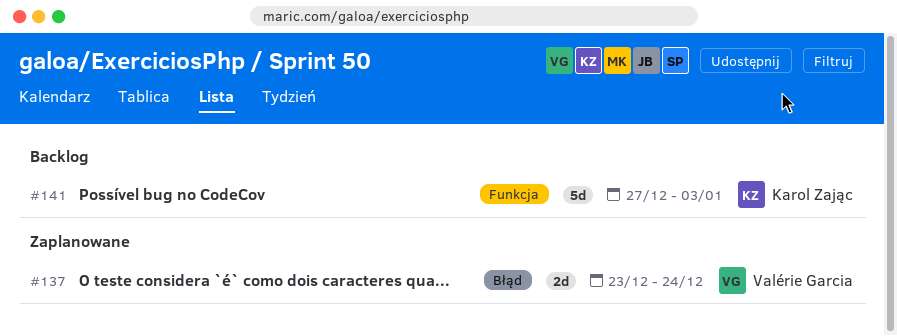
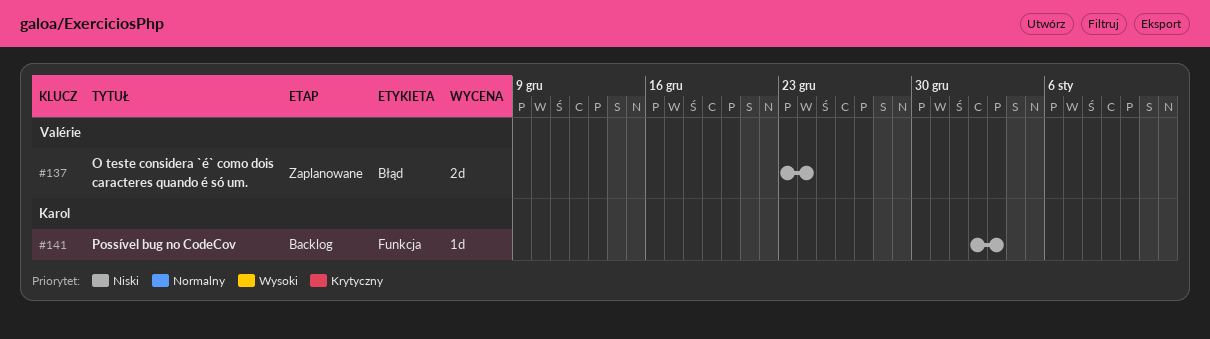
#141, estimate: 5d -> 1d
#141, start: Dec 27 -> Jan 2

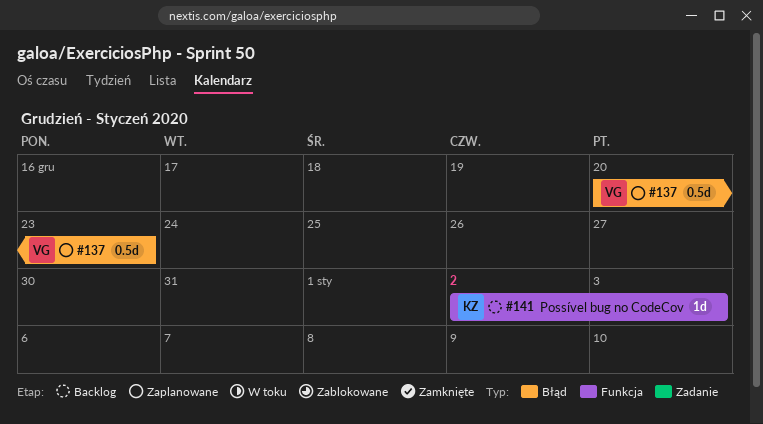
#137, estimate: 2d -> 0.5d
#137, start: Dec 23 -> Dec 20
#137, due: Dec 24 -> Dec 23

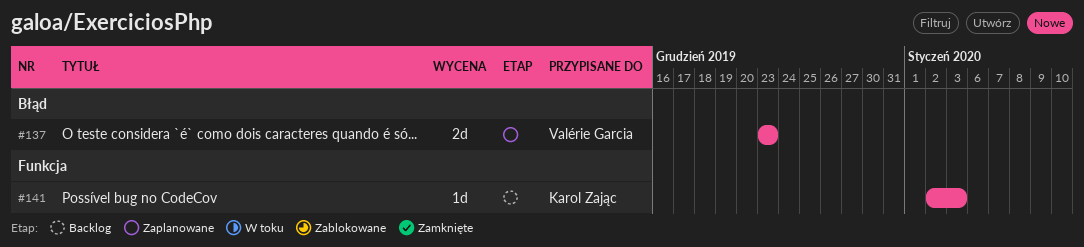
#137, estimate: 0.5d -> 2d
#137, start: Dec 20 -> Dec 23

